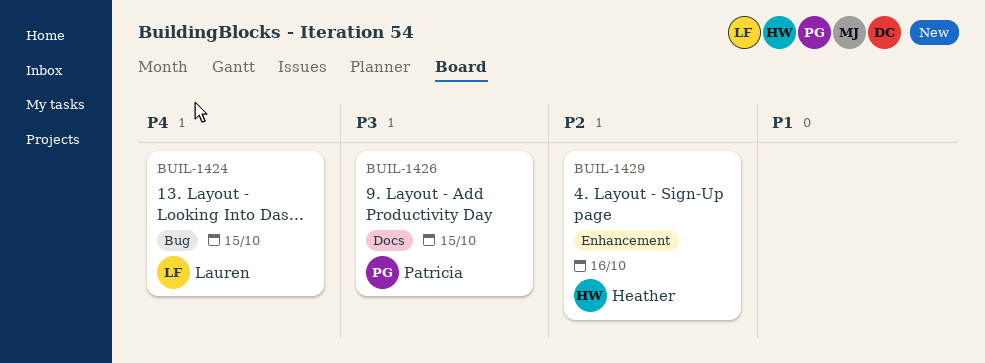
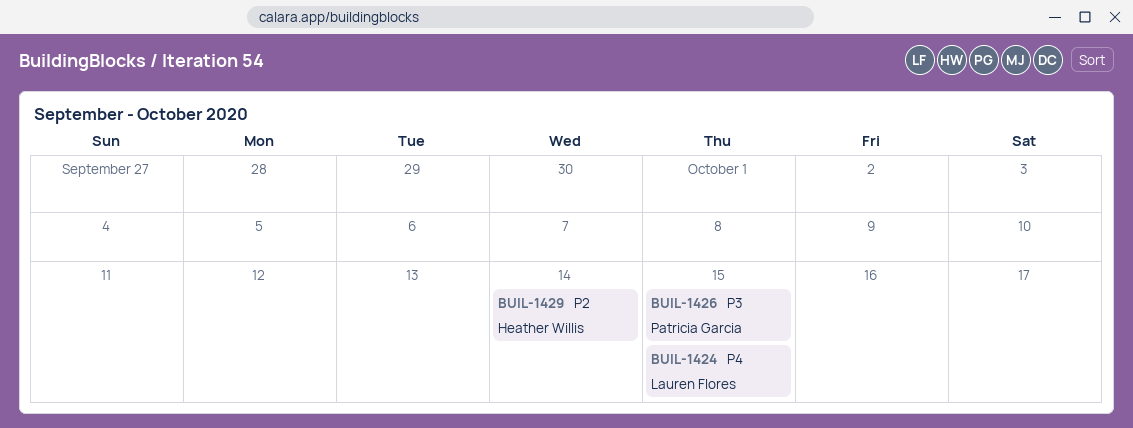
BUIL-1429, due: Oct 16 -> Oct 14

